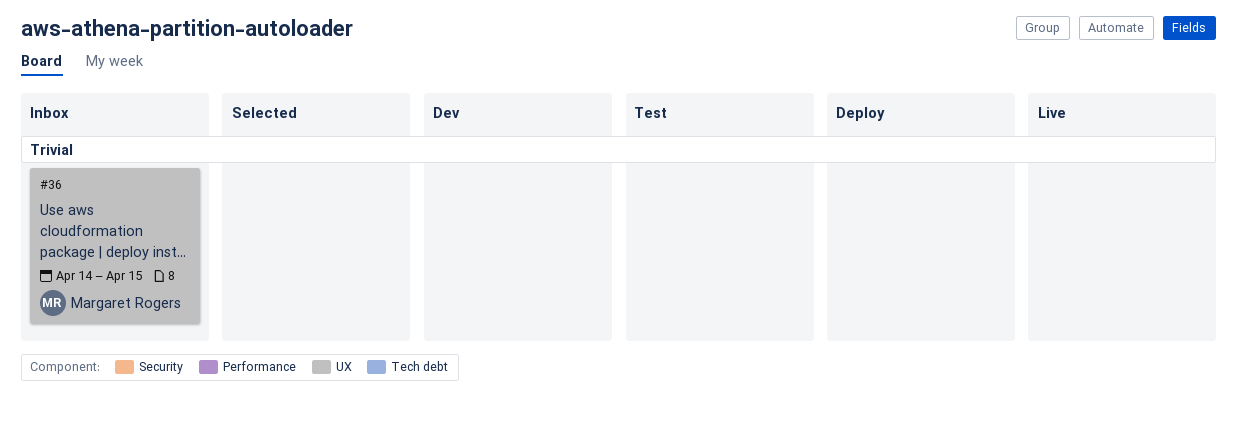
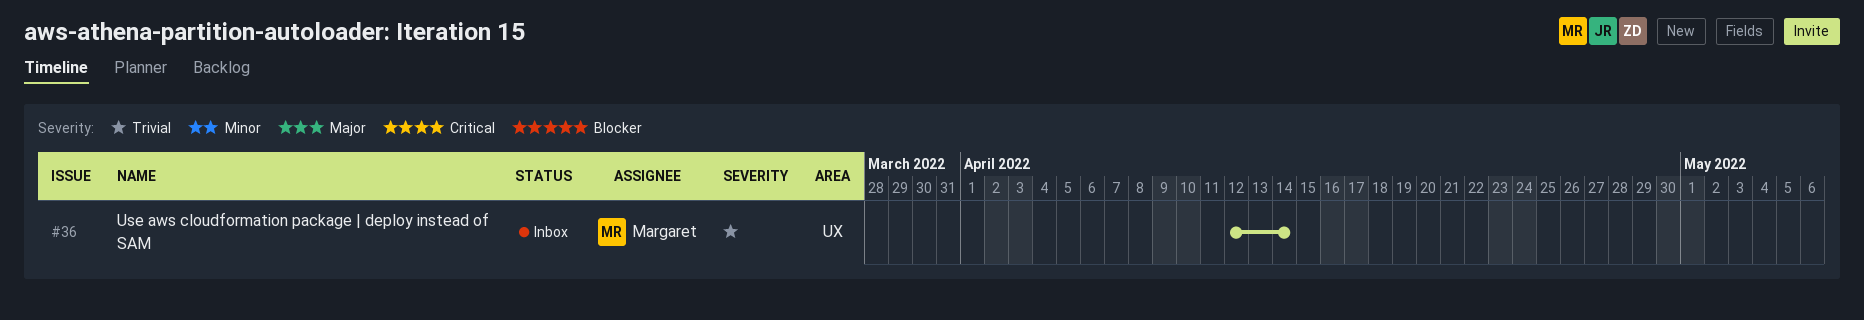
#36, start: Apr 14 -> Apr 12
#36, due: Apr 15 -> Apr 14

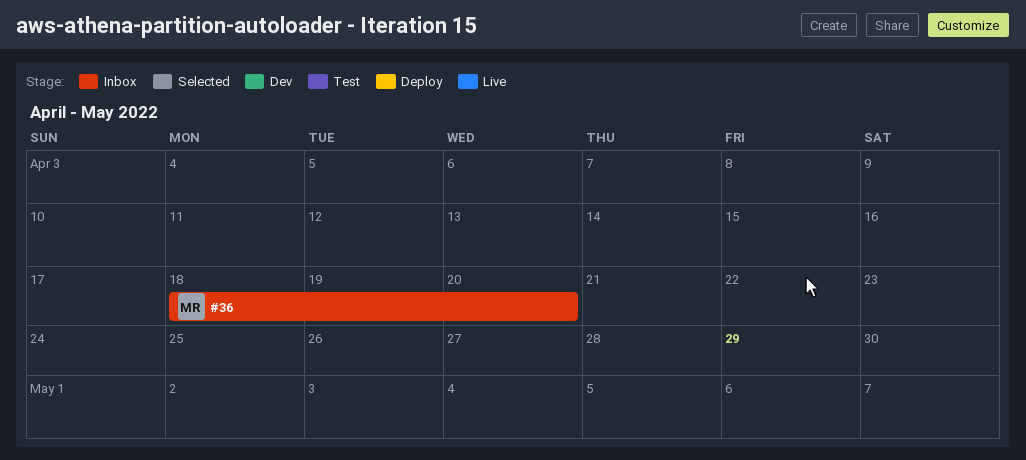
#36, start: Apr 12 -> Apr 18
#36, due: Apr 14 -> Apr 20

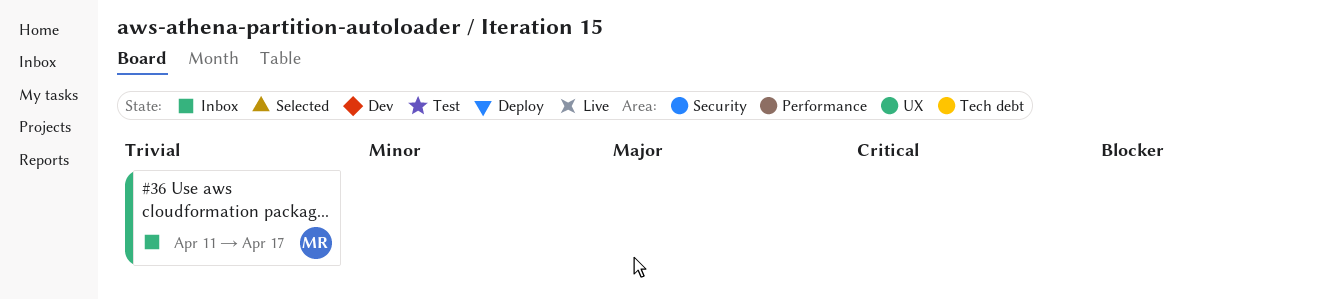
#36, start: Apr 18 -> Apr 11
#36, due: Apr 20 -> Apr 17

